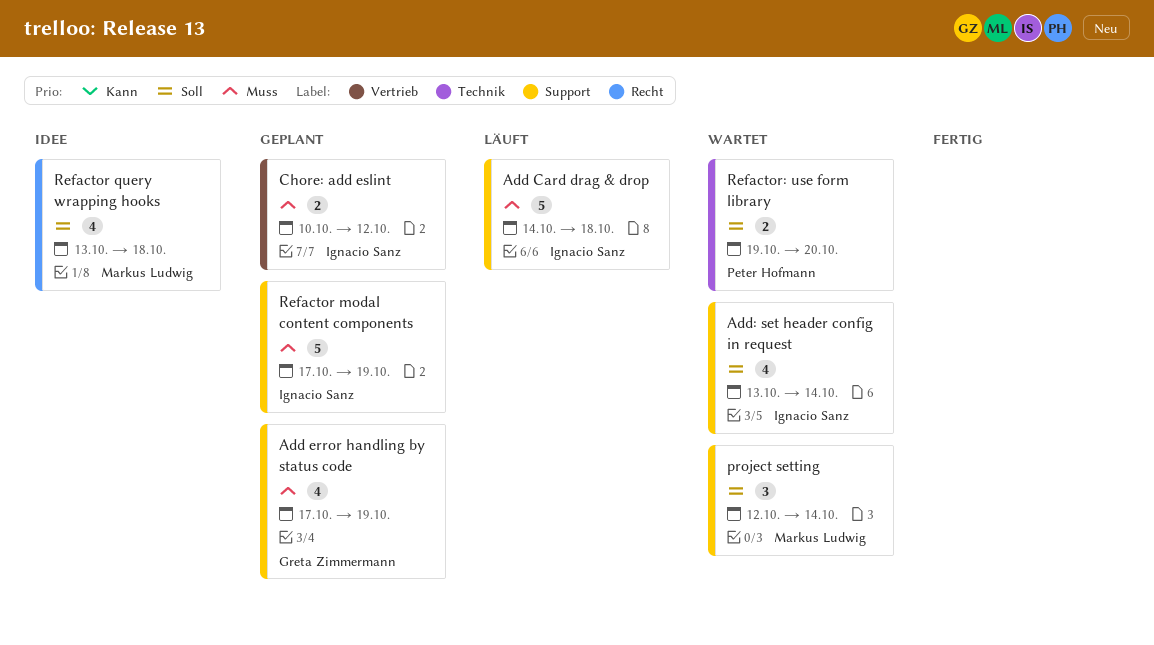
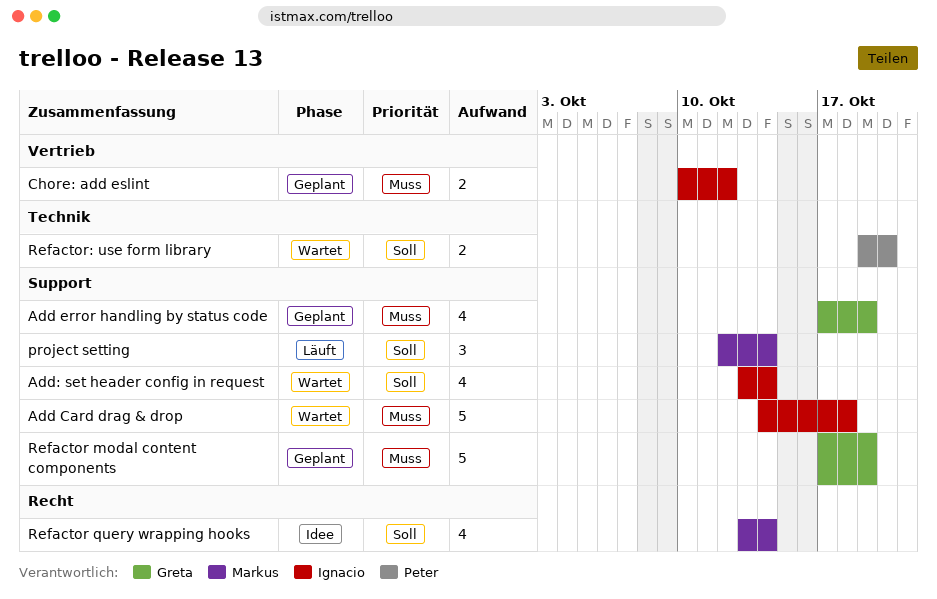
Add Card drag & drop, status: Läuft -> Wartet
project setting, status: Wartet -> Läuft
Refactor modal content components, owner: Ignacio Sanz -> Greta Zimmermann
Refactor query wrapping hooks, due: Oct 18 -> Oct 14

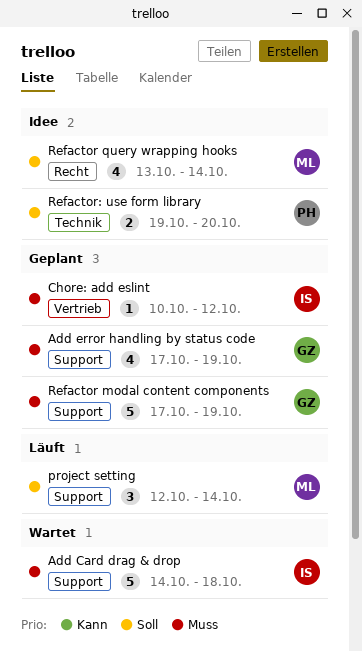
Add: set header config in request: present -> none
Chore: add eslint, estimate: 2 -> 1
Refactor: use form library, status: Wartet -> Idee

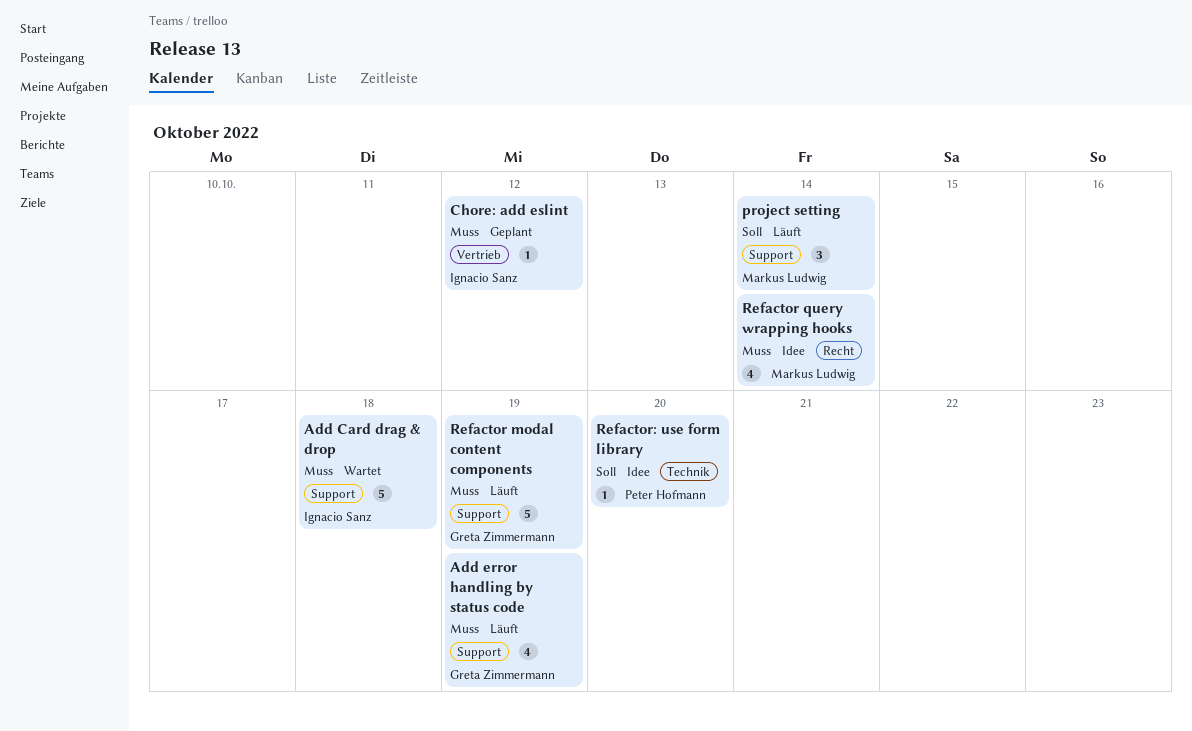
Add error handling by status code, status: Geplant -> Läuft
Refactor modal content components, status: Geplant -> Läuft
Refactor query wrapping hooks, priority: Soll -> Muss
Refactor: use form library, estimate: 2 -> 1

